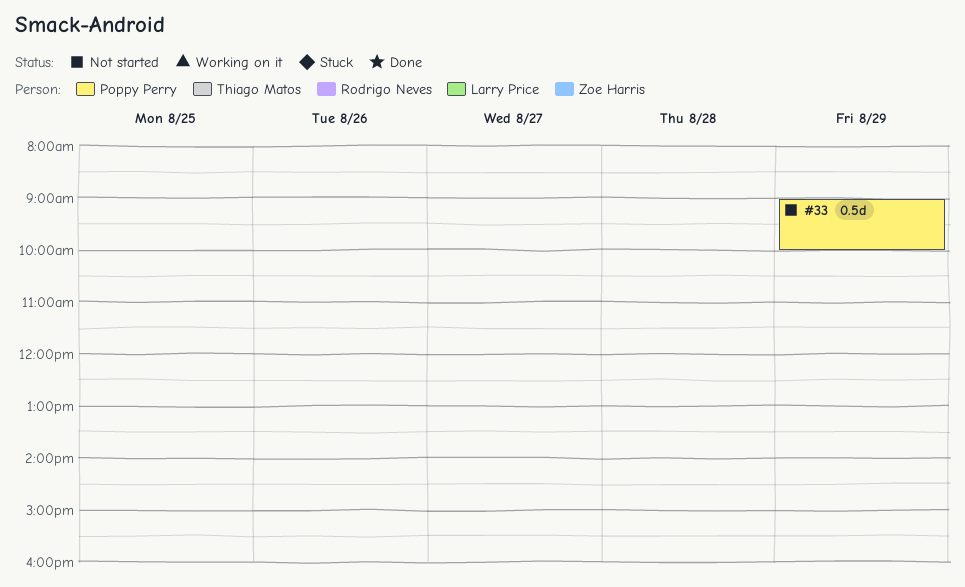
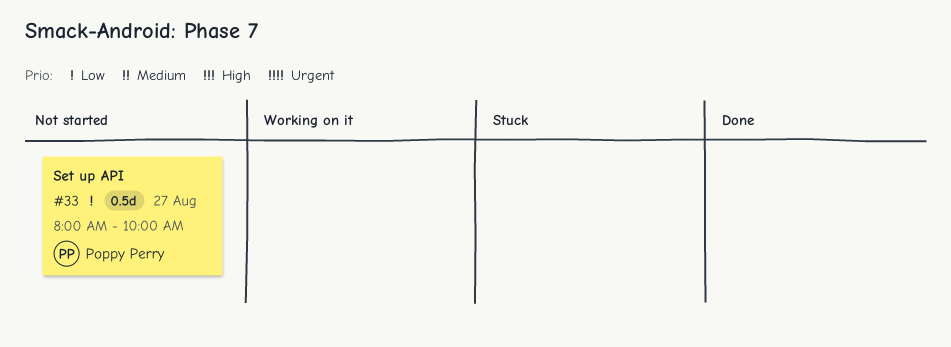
#33, day: Aug 29 -> Aug 27
#33, begins: 09:00 -> 08:00

